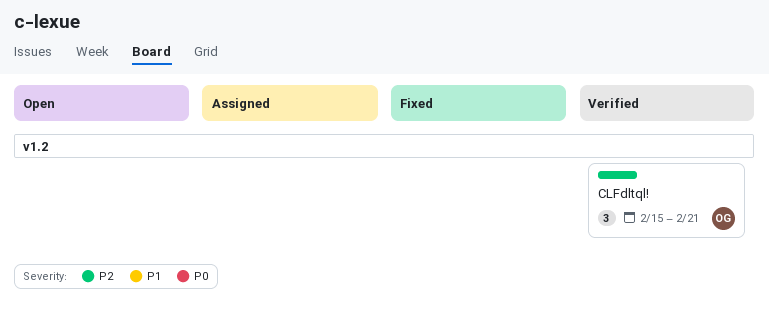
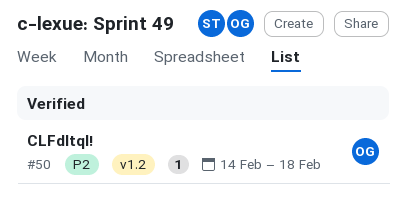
CLFdltql!, estimate: 3 -> 1
CLFdltql!, start: Feb 15 -> Feb 14
CLFdltql!, due: Feb 21 -> Feb 18

